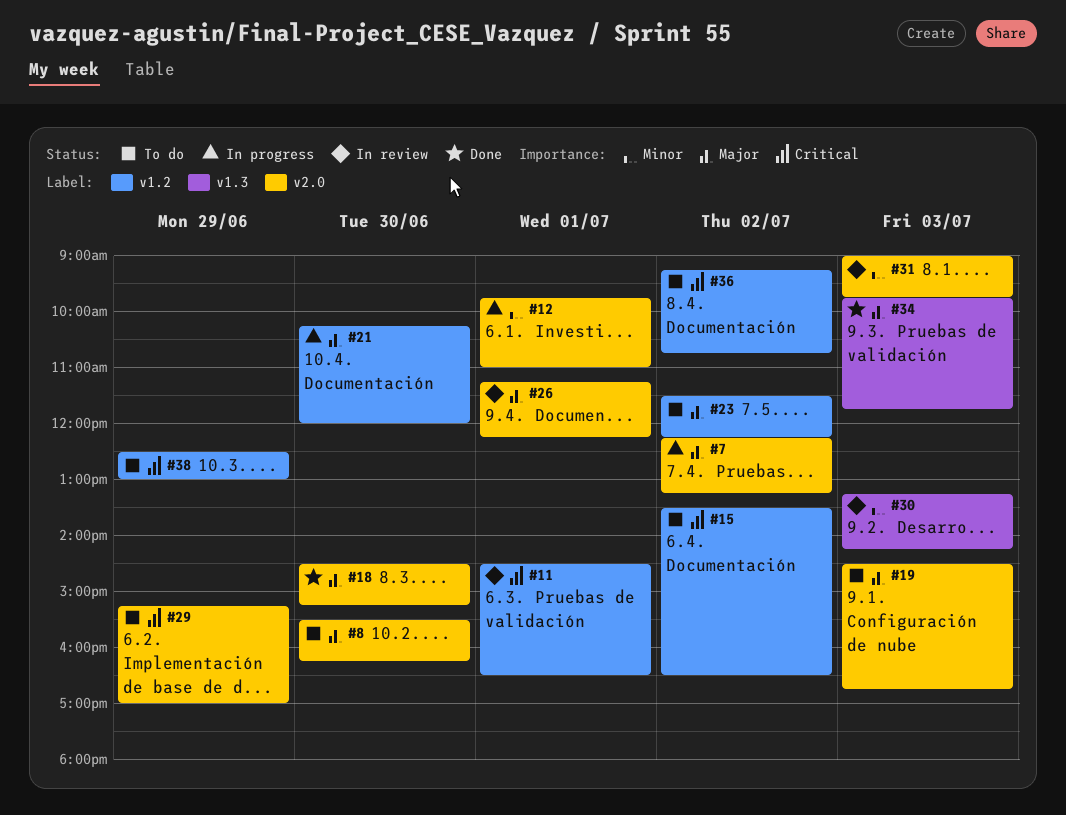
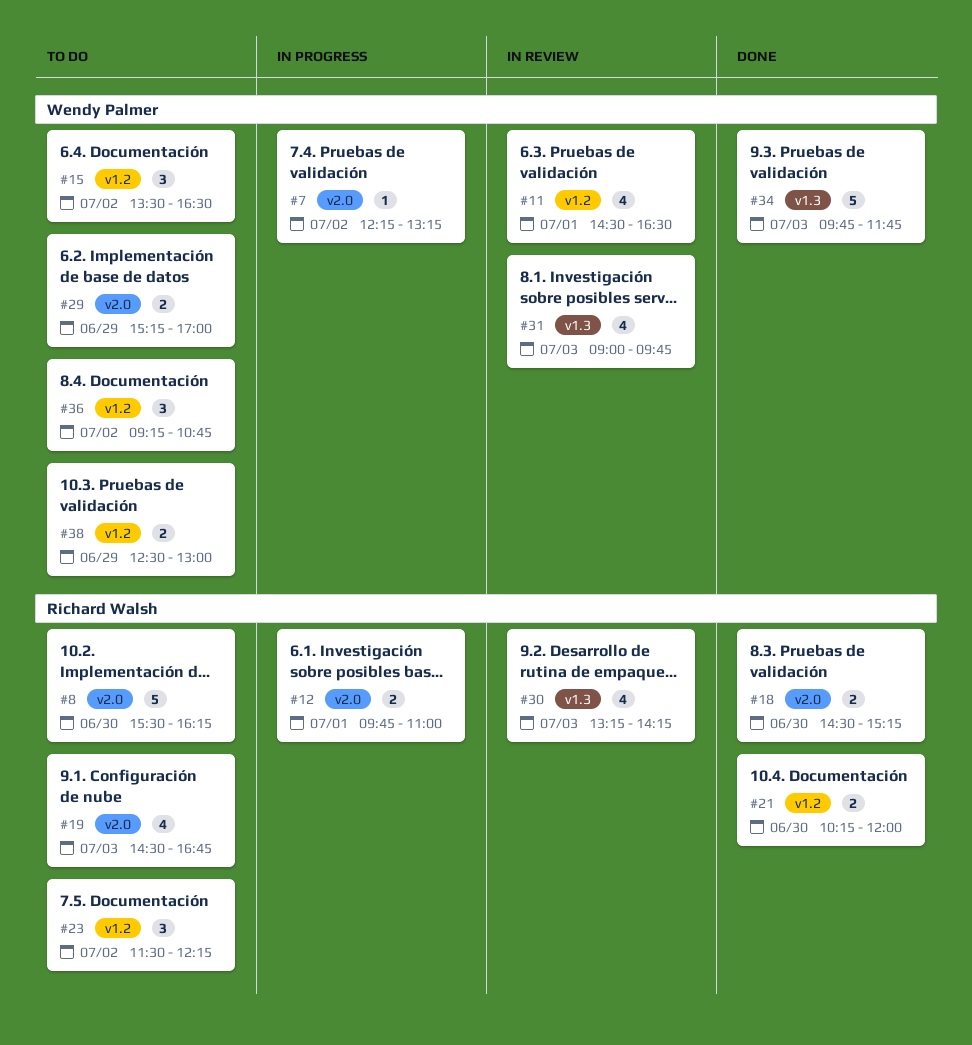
#21, status: In progress -> Done
#26: present -> none
#31, label: v2.0 -> v1.3

